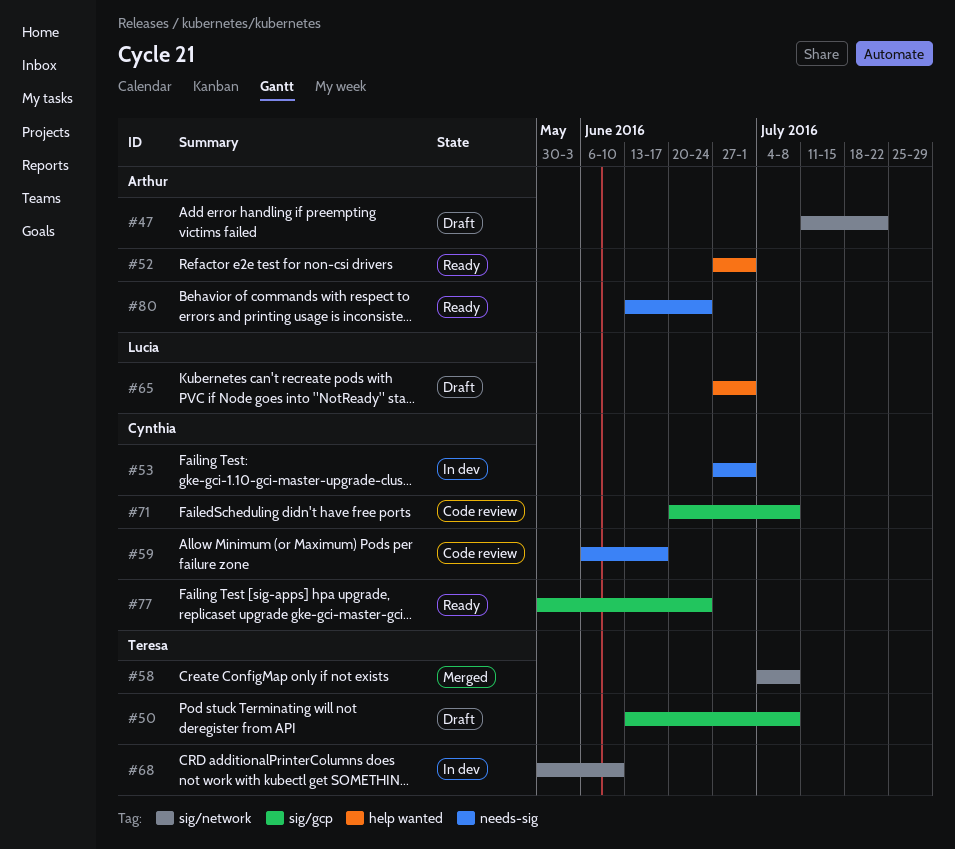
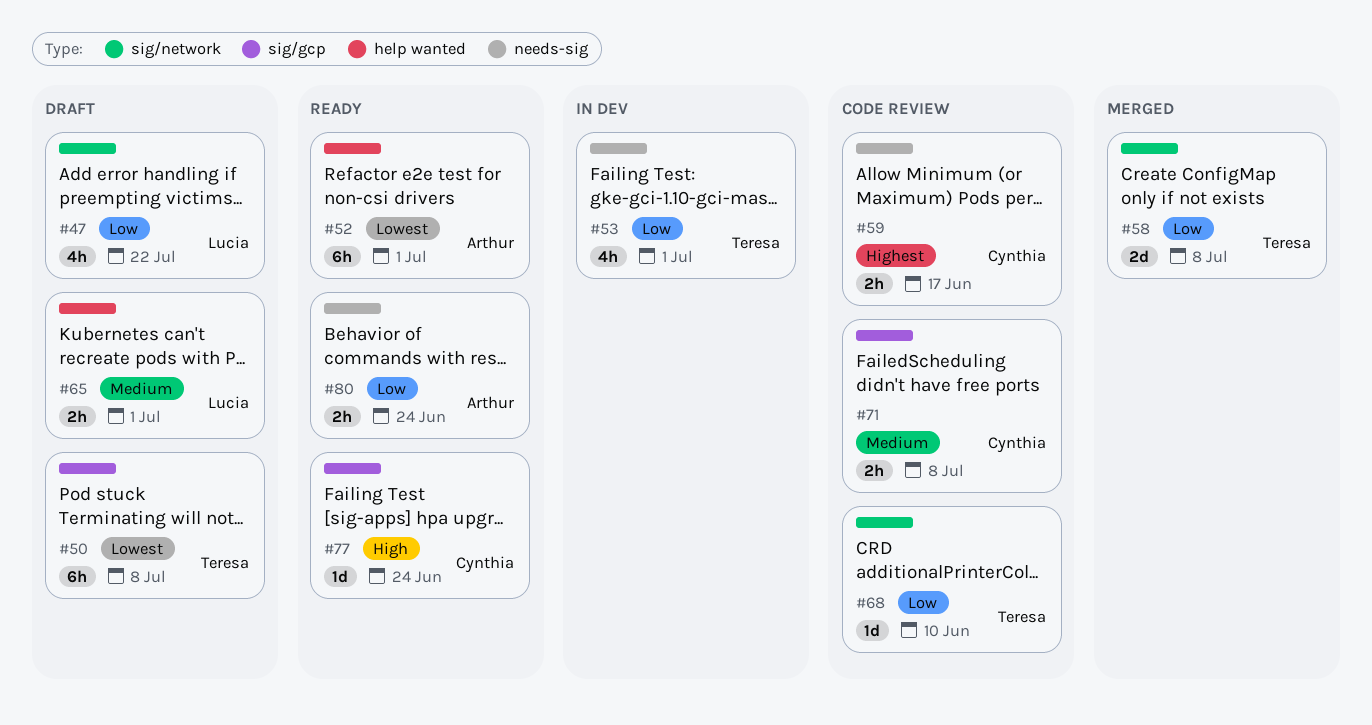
#47, owner: Arthur -> Lucia
#53, owner: Cynthia -> Teresa
#68, status: In dev -> Code review

